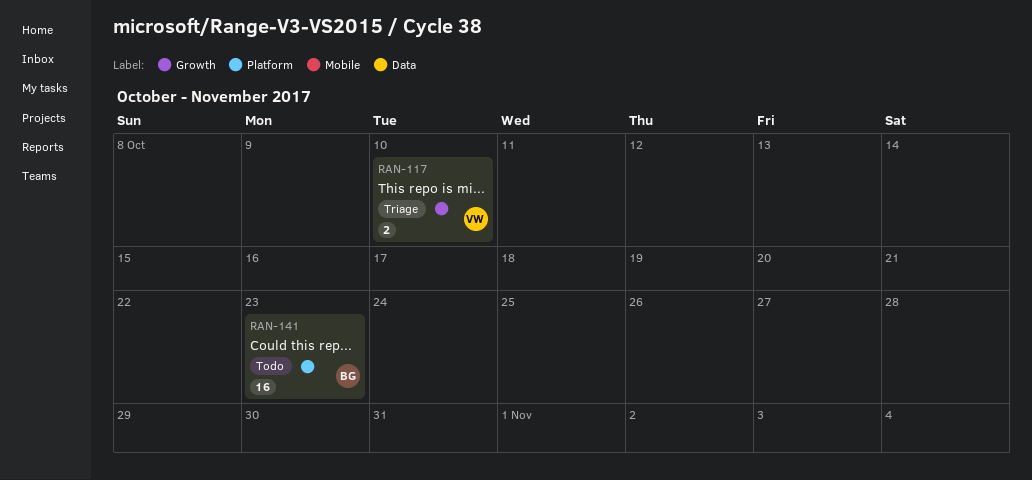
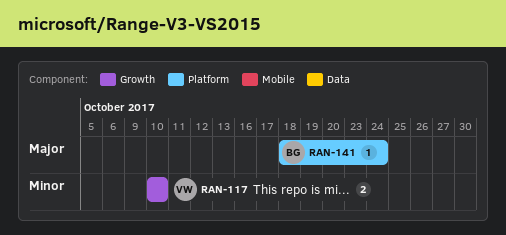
RAN-141, estimate: 16 -> 1
RAN-141, due: Oct 23 -> Oct 24

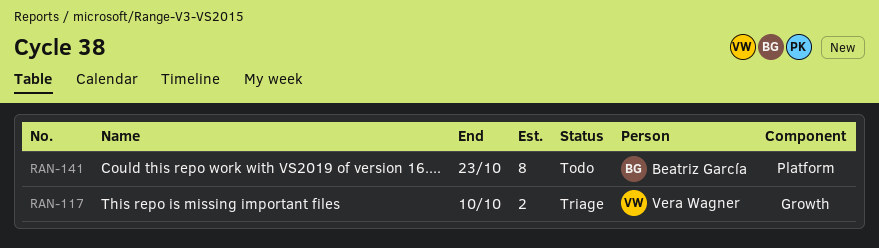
RAN-141, estimate: 1 -> 8
RAN-141, due: Oct 24 -> Oct 23

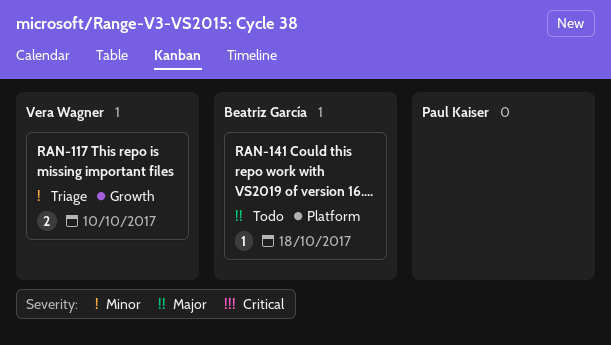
RAN-141, estimate: 8 -> 1
RAN-141, due: Oct 23 -> Oct 18

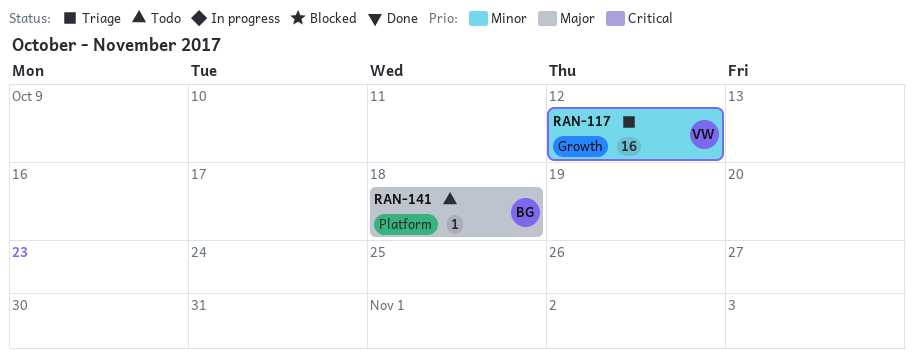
RAN-117, estimate: 2 -> 16
RAN-117, due: Oct 10 -> Oct 12

